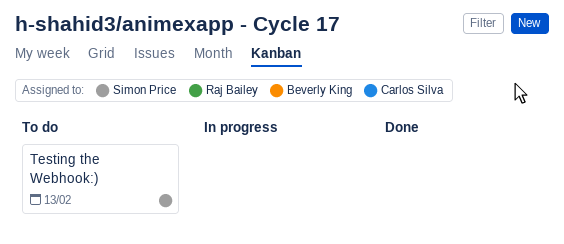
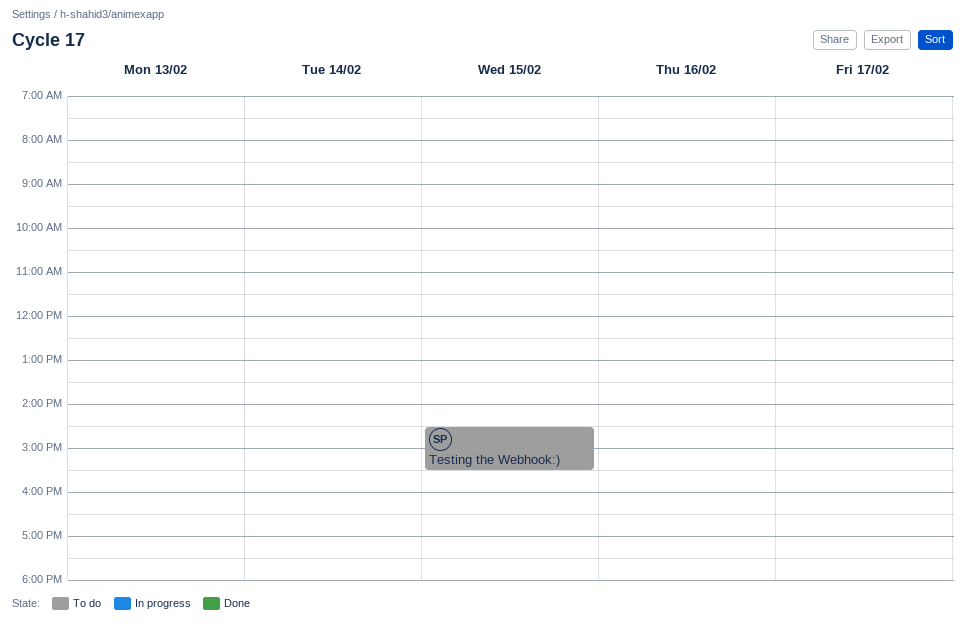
Testing the Webhook:), day: Feb 13 -> Feb 15

